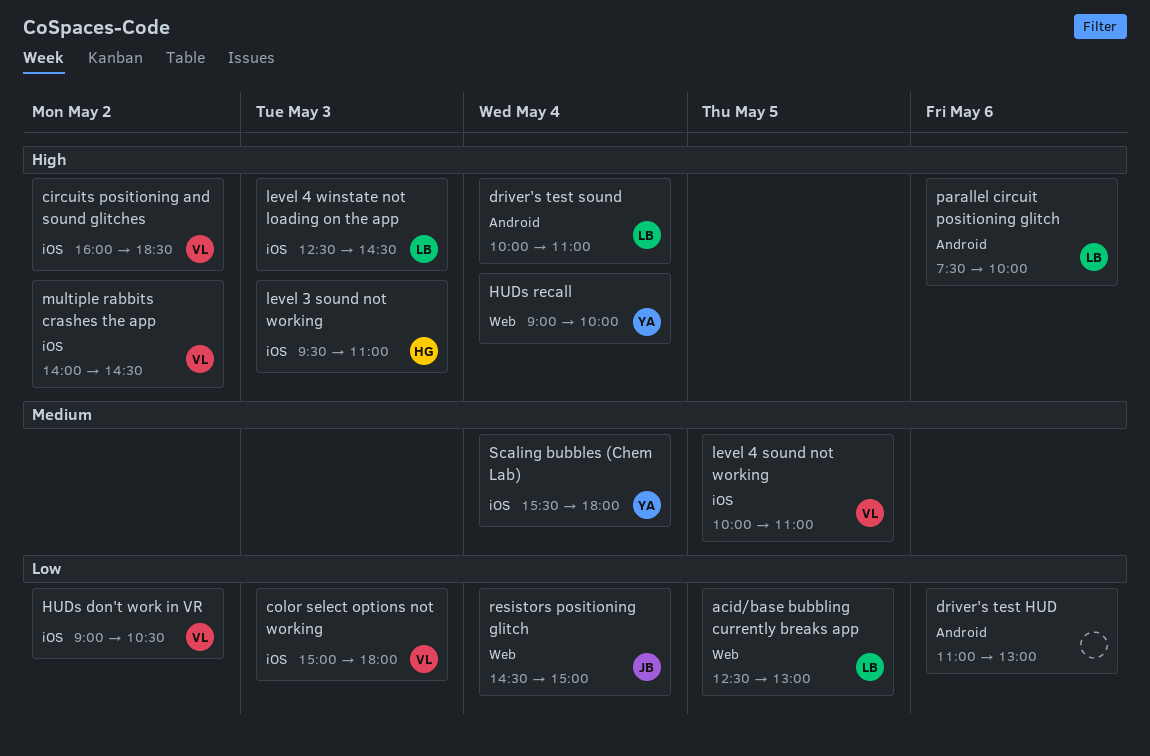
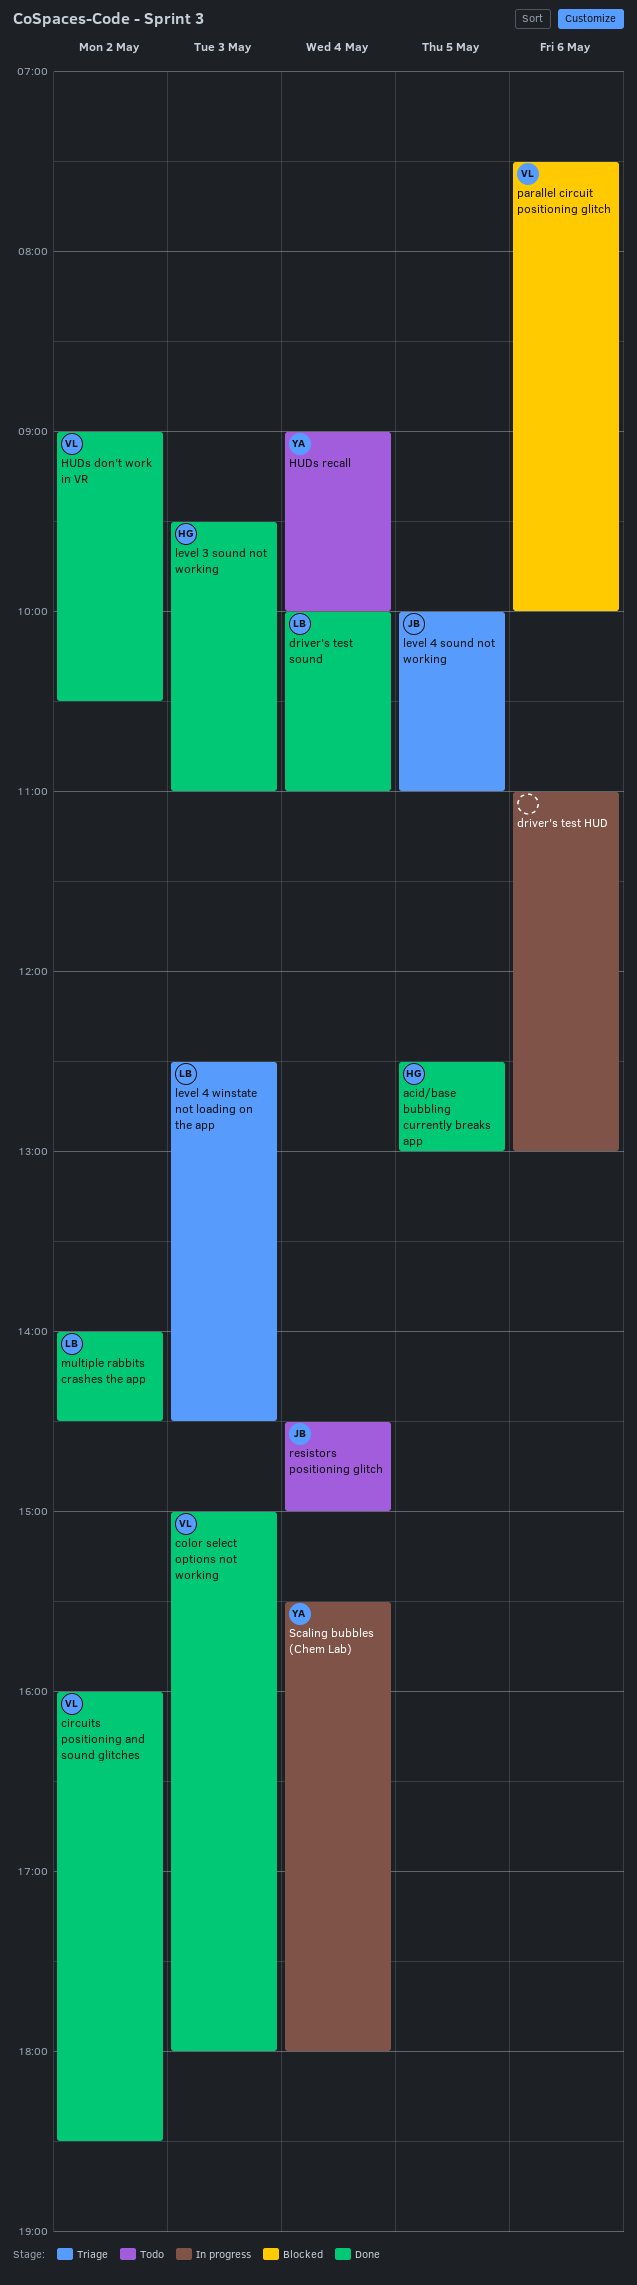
acid/base bubbling currently breaks app, owner: LB -> HG
level 4 sound not working, owner: VL -> JB
multiple rabbits crashes the app, owner: VL -> LB
parallel circuit positioning glitch, owner: LB -> VL

